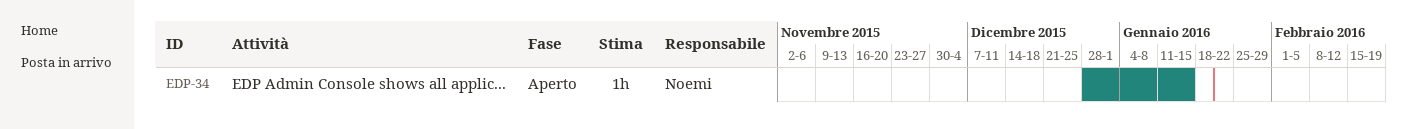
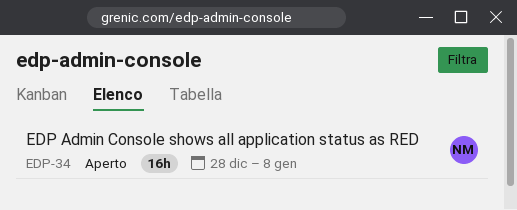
EDP-34, estimate: 1h -> 16h
EDP-34, due: Jan 15 -> Jan 8

